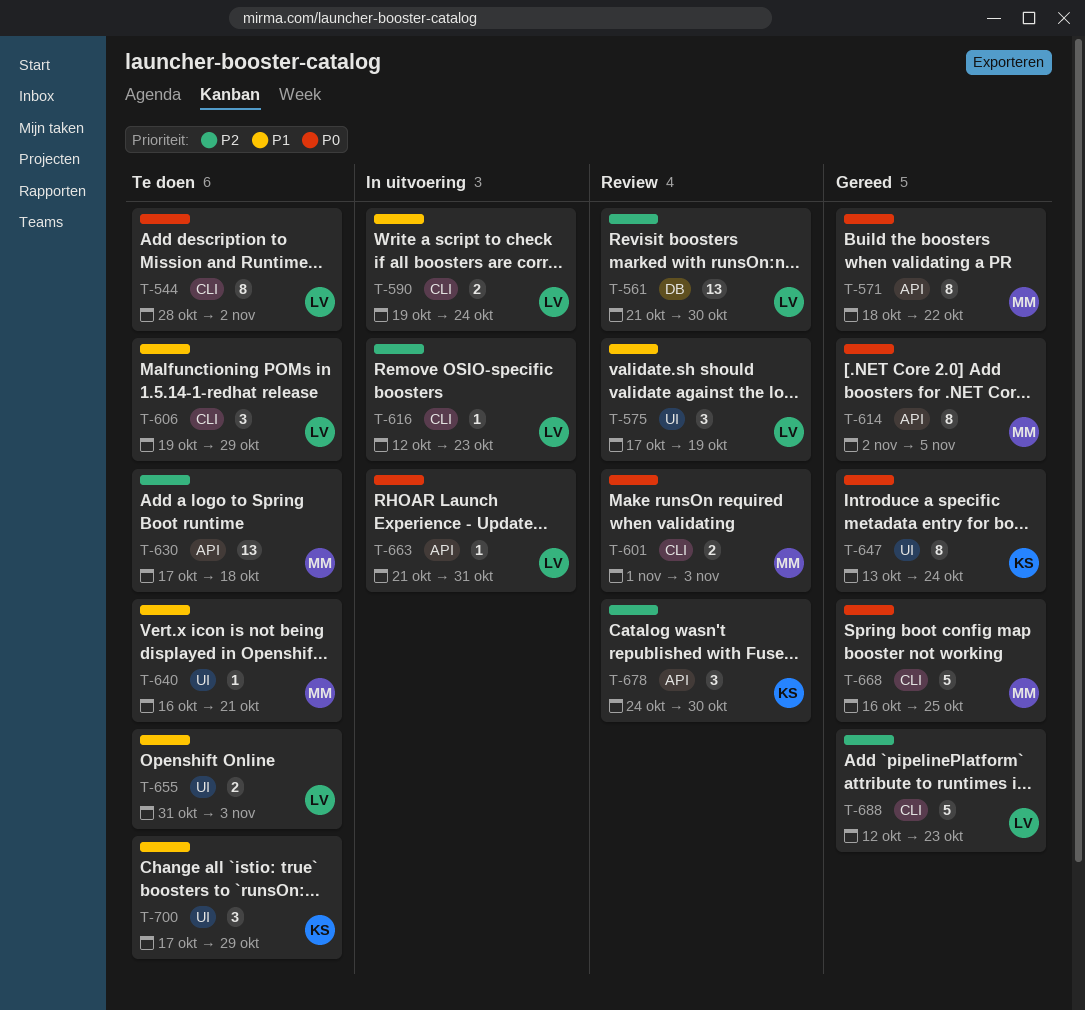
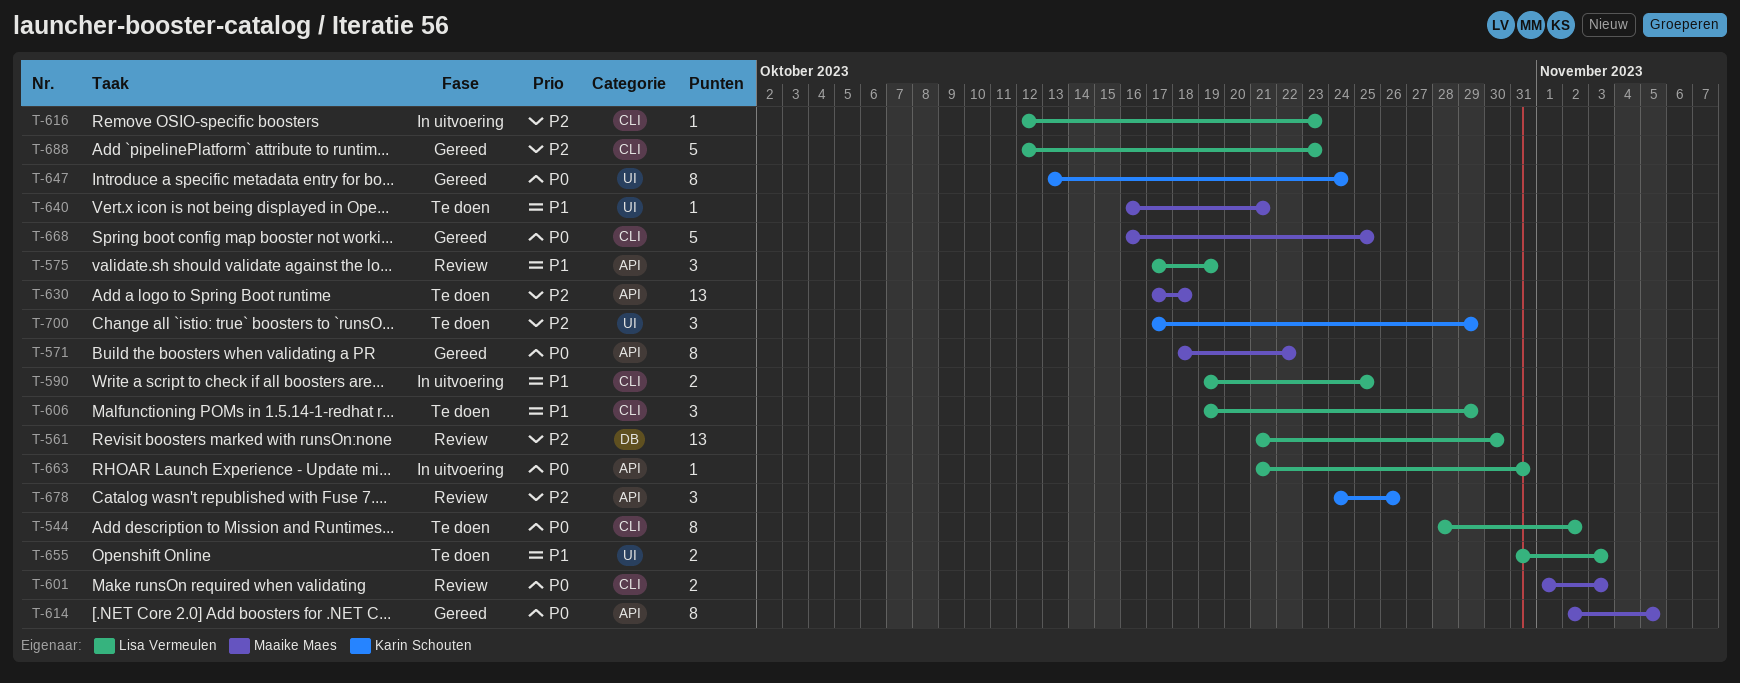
T-575, label: UI -> API
T-590, due: Oct 24 -> Oct 25
T-678, due: Oct 30 -> Oct 26
T-700, priority: P1 -> P2

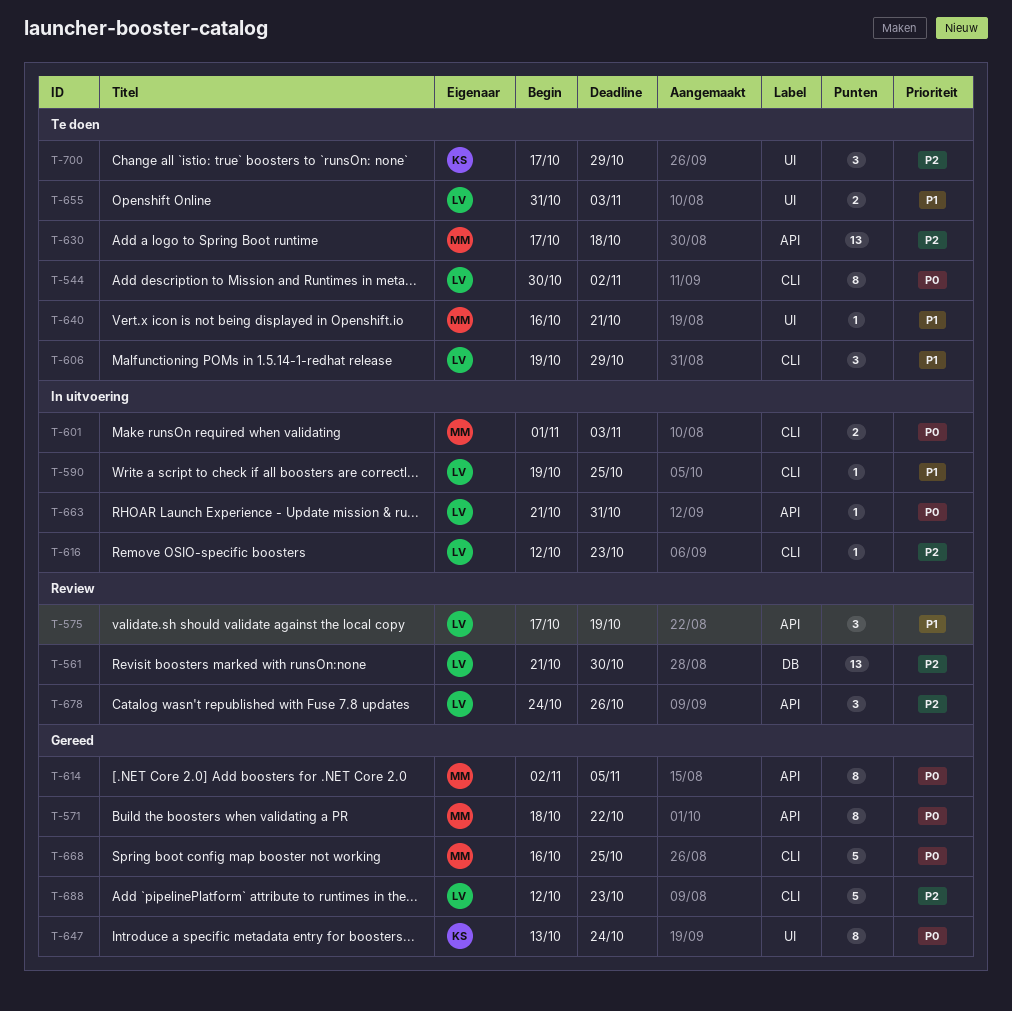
T-544, start: Oct 28 -> Oct 30
T-590, estimate: 2 -> 1
T-601, status: Review -> In uitvoering
T-678, owner: Karin Schouten -> Lisa Vermeulen

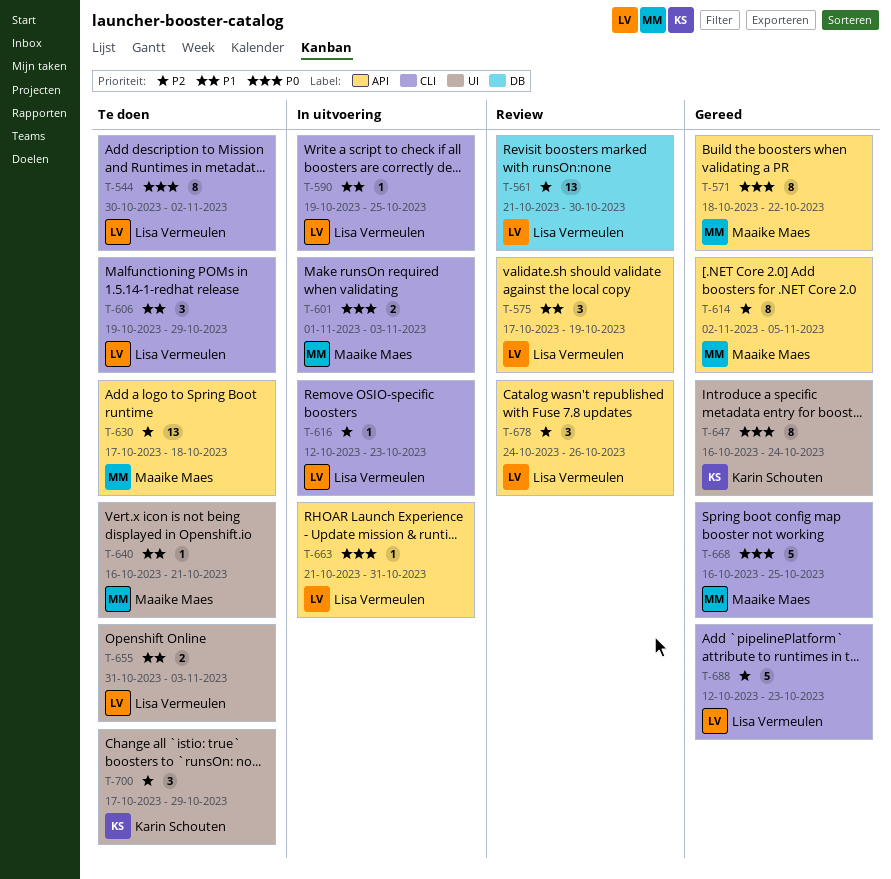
T-614, priority: P0 -> P2
T-647, start: Oct 13 -> Oct 16

